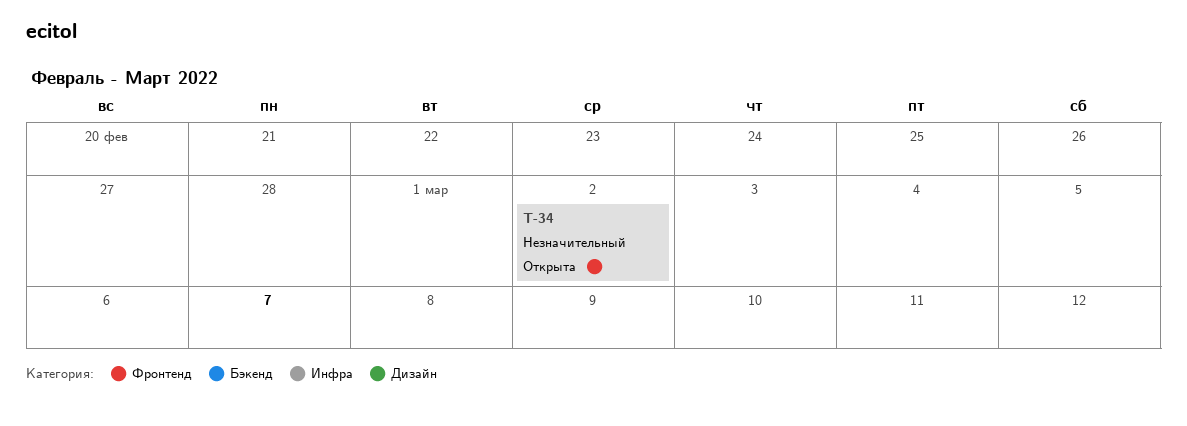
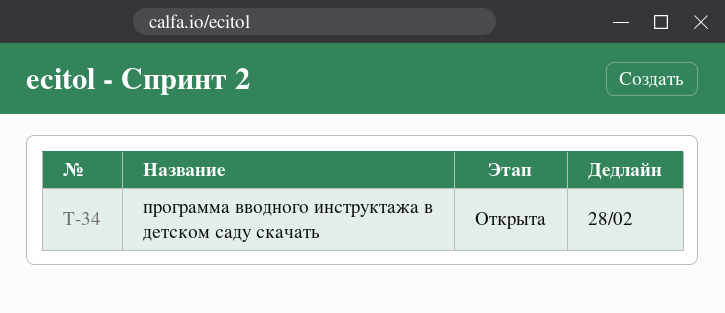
T-34, due: Mar 2 -> Feb 28

